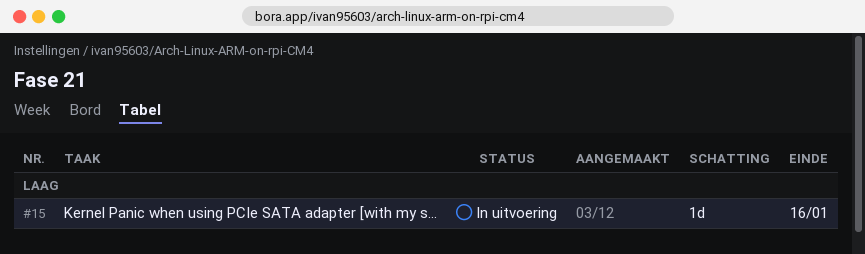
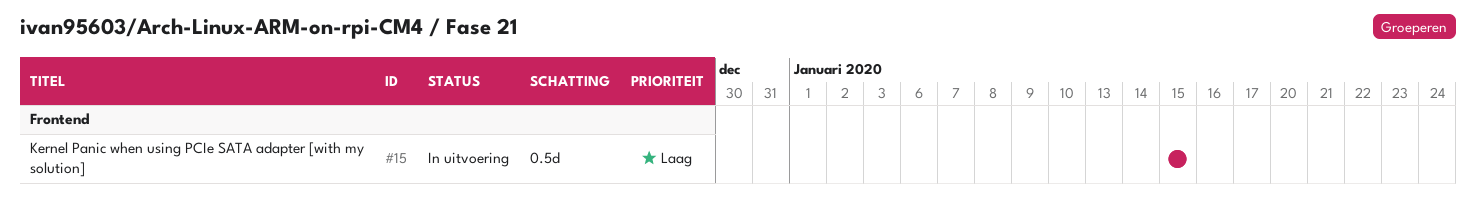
#15, estimate: 1d -> 0.5d
#15, due: Jan 16 -> Jan 15

